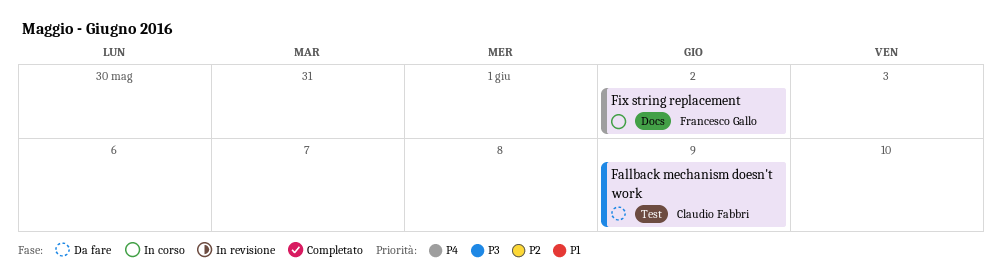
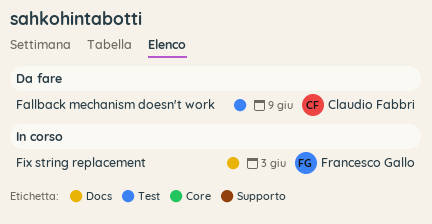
Fix string replacement, due: Jun 2 -> Jun 3

